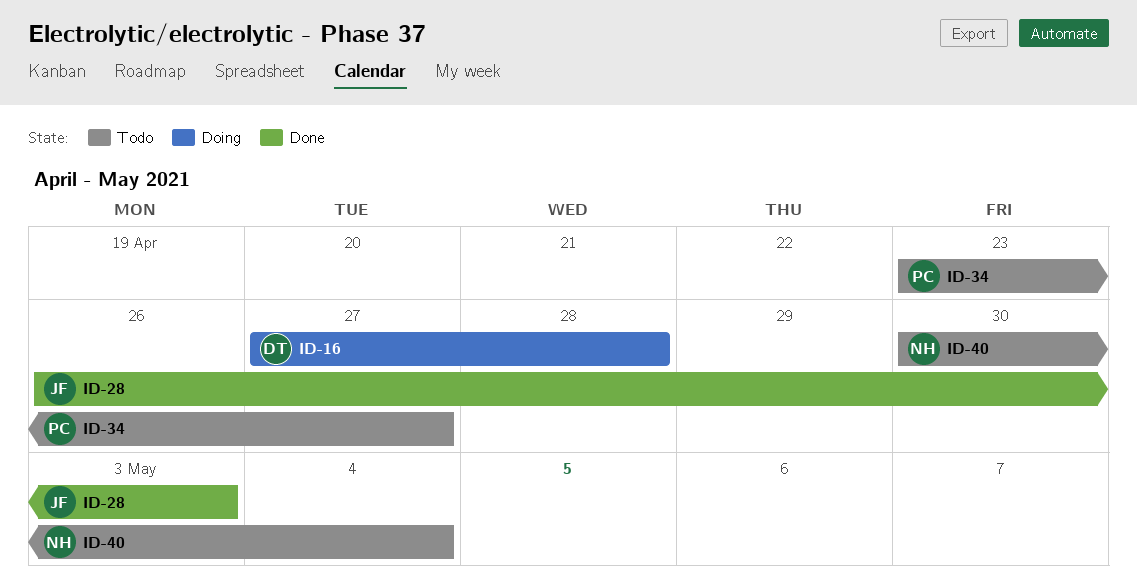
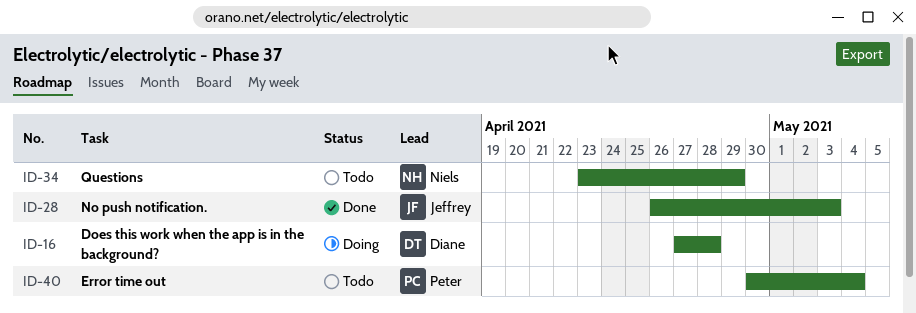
ID-34, owner: Peter -> Niels
ID-34, due: Apr 27 -> Apr 29
ID-40, owner: Niels -> Peter

